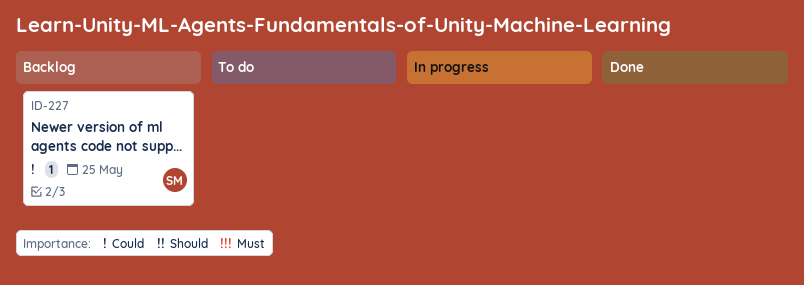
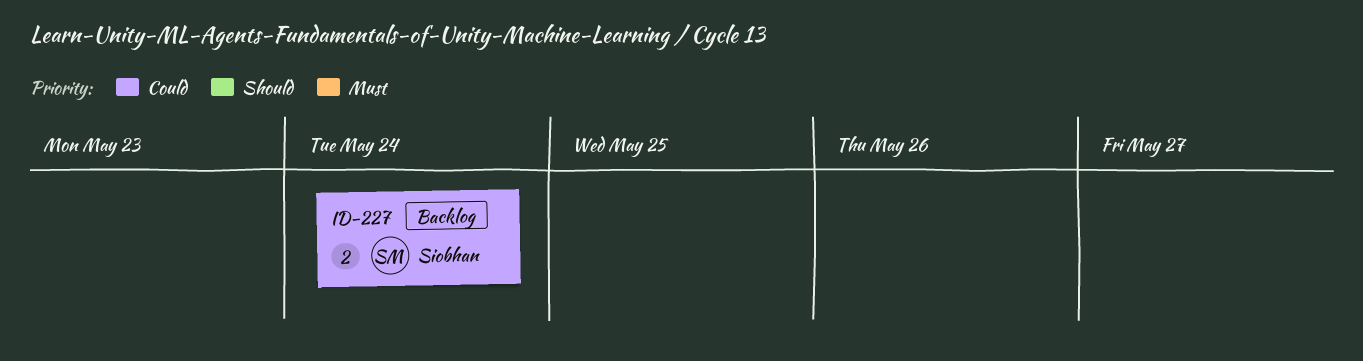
ID-227, estimate: 1 -> 2
ID-227, due: May 25 -> May 24

